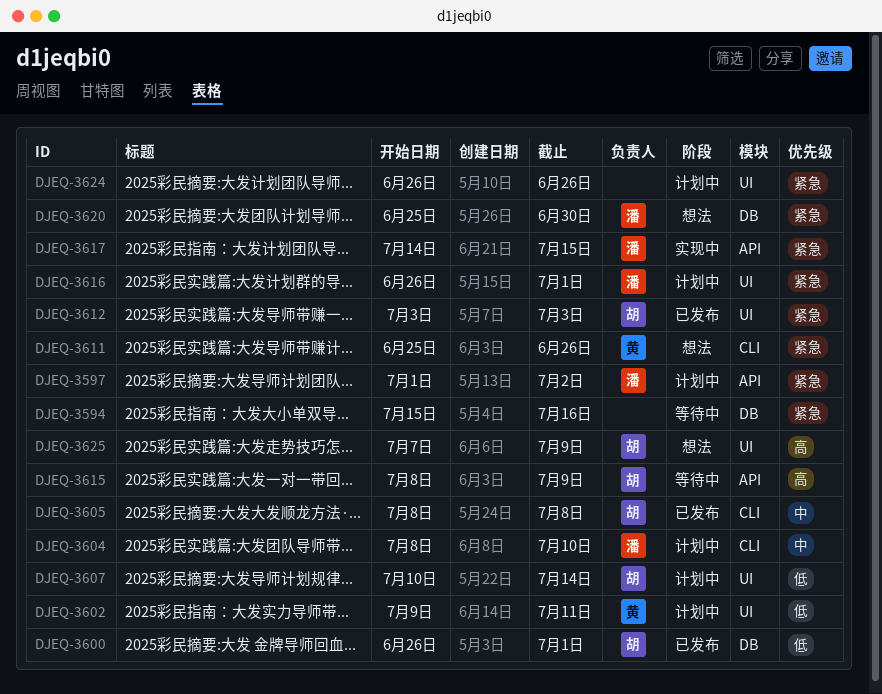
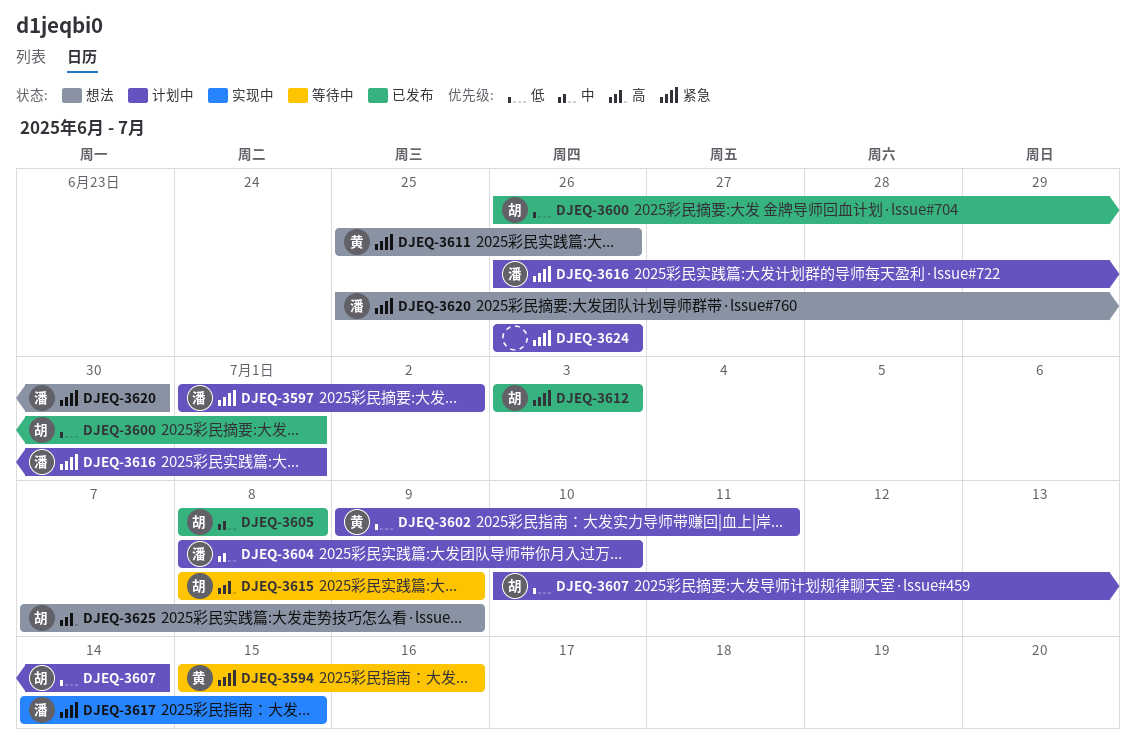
DJEQ-3594, owner: none -> 黄

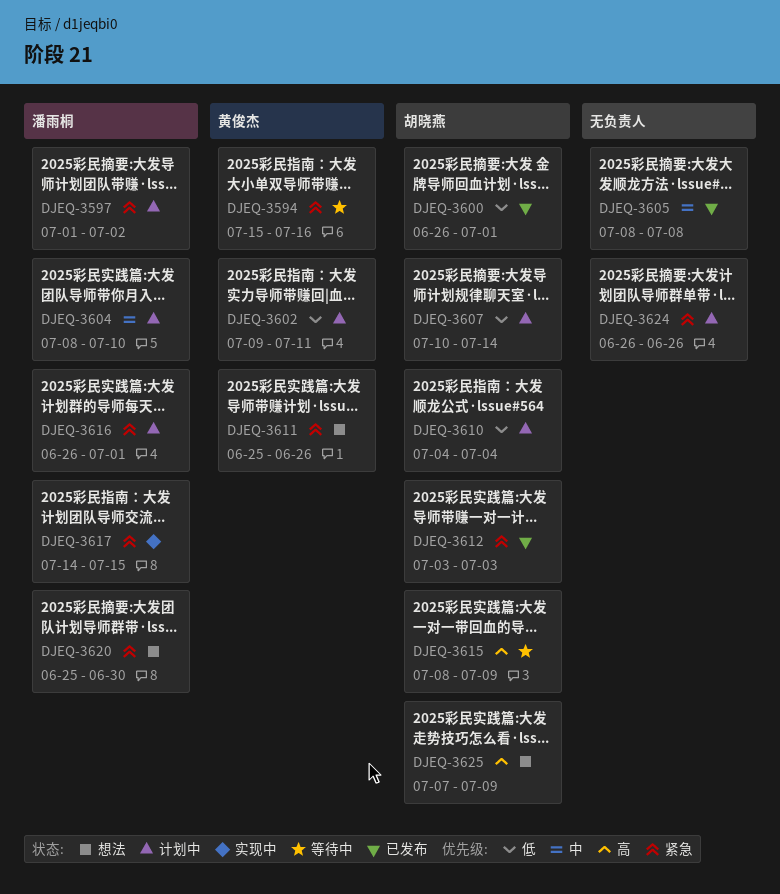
DJEQ-3605, owner: 胡晓燕 -> none
DJEQ-3610: none -> present

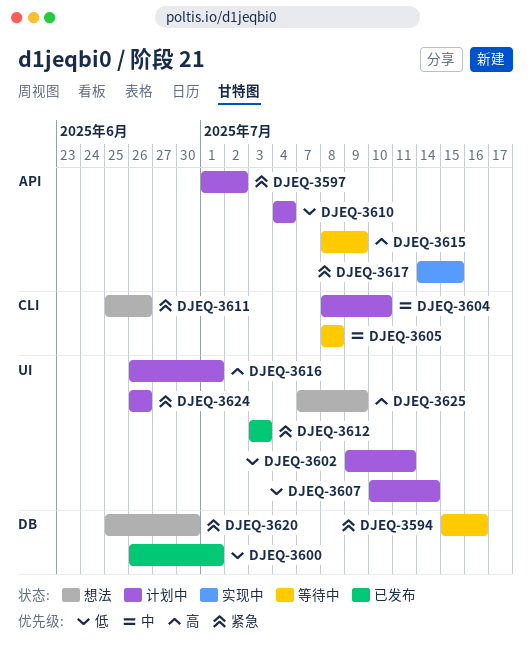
DJEQ-3605, status: 已发布 -> 等待中
DJEQ-3616, priority: 紧急 -> 高

